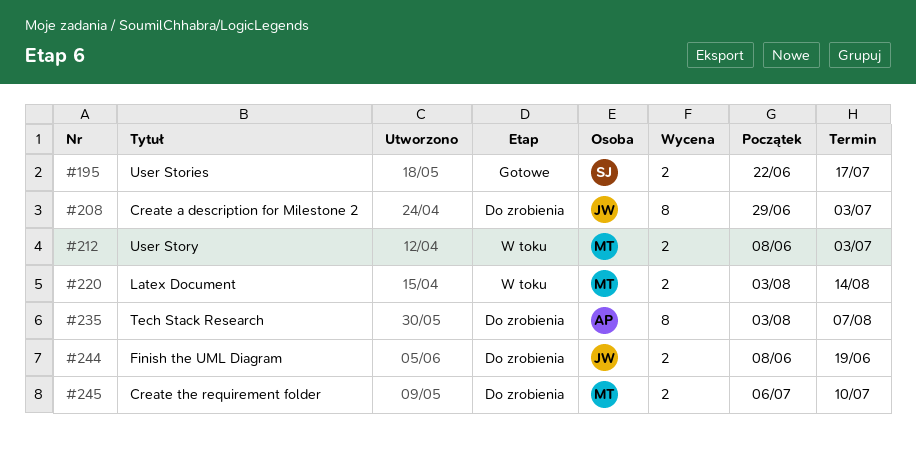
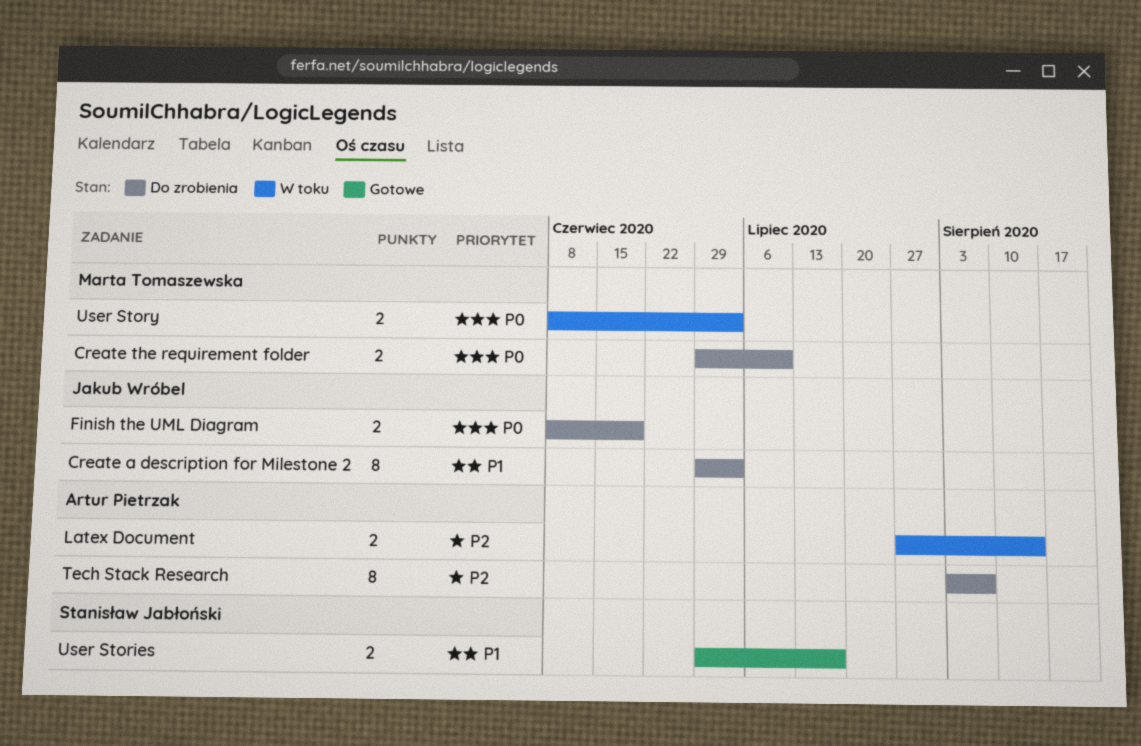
Create the requirement folder, start: Jul 6 -> Jun 29
Latex Document, owner: Marta Tomaszewska -> Artur Pietrzak
Latex Document, start: Aug 3 -> Jul 27
User Stories, start: Jun 22 -> Jun 29

